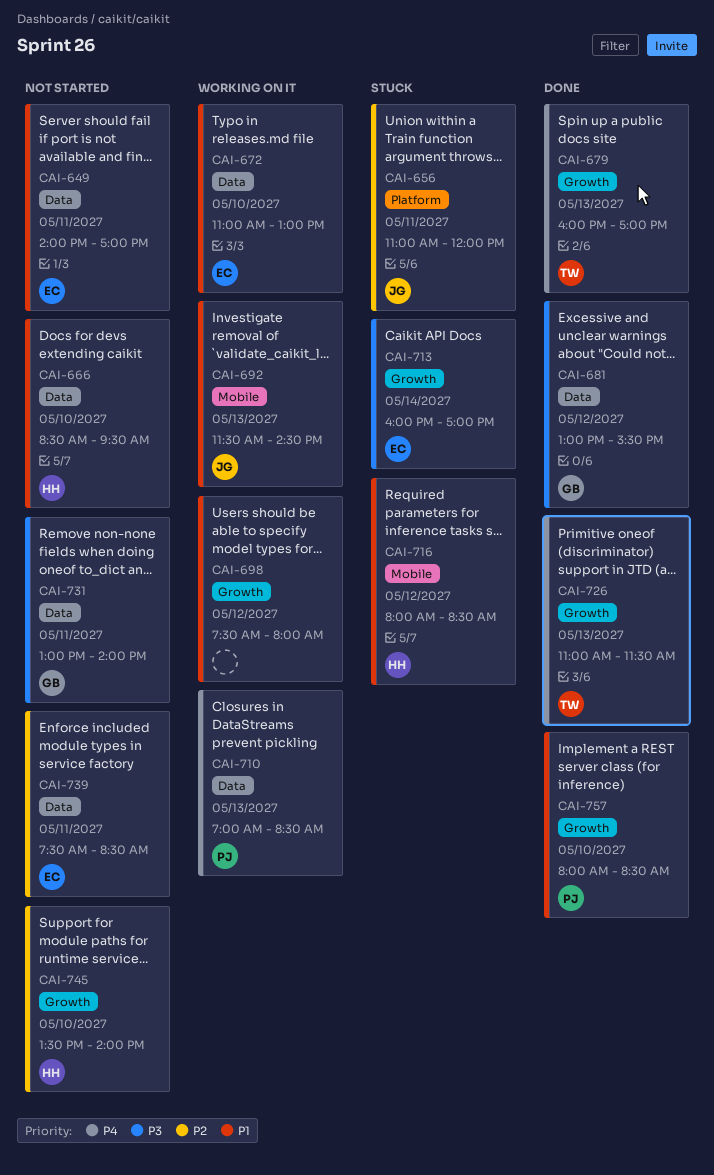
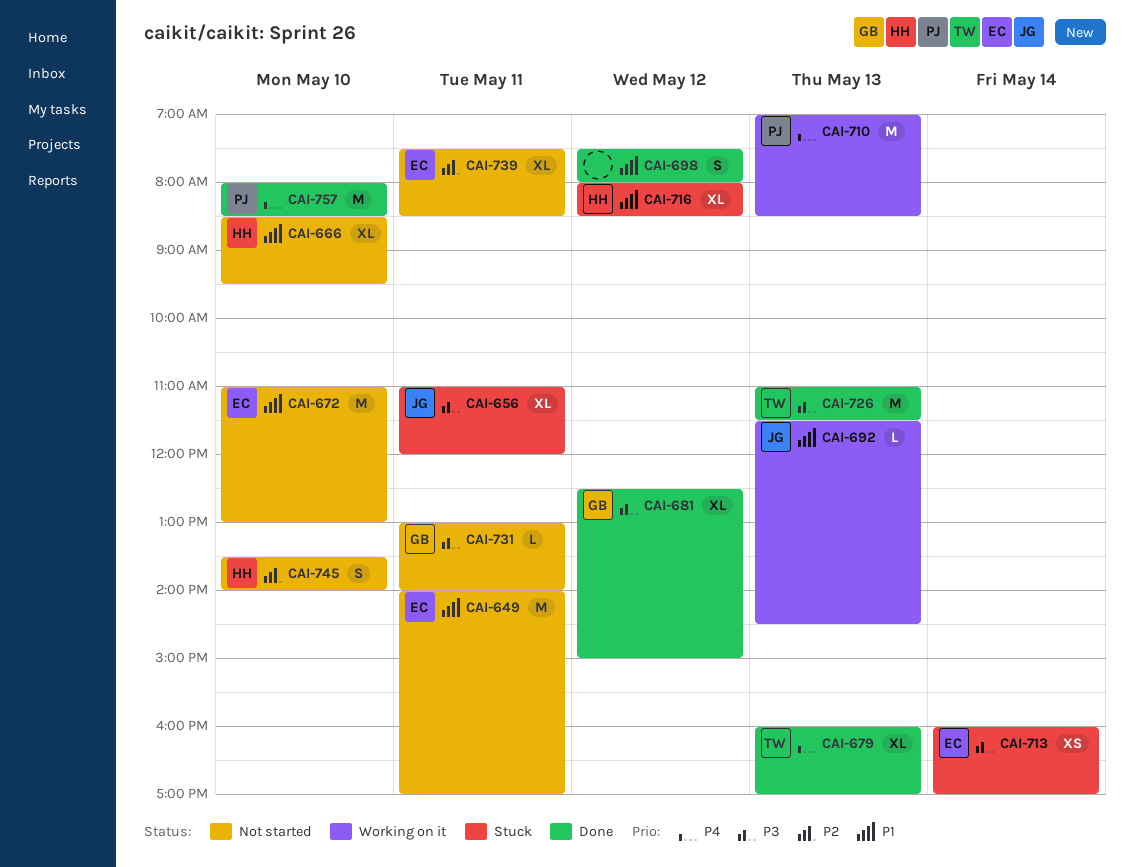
CAI-656, priority: P2 -> P3
CAI-672, status: Working on it -> Not started
CAI-681, begins: 13:00 -> 12:30
CAI-681, ends: 15:30 -> 15:00
CAI-698, status: Working on it -> Done
CAI-726, priority: P4 -> P3
CAI-757, priority: P1 -> P4

